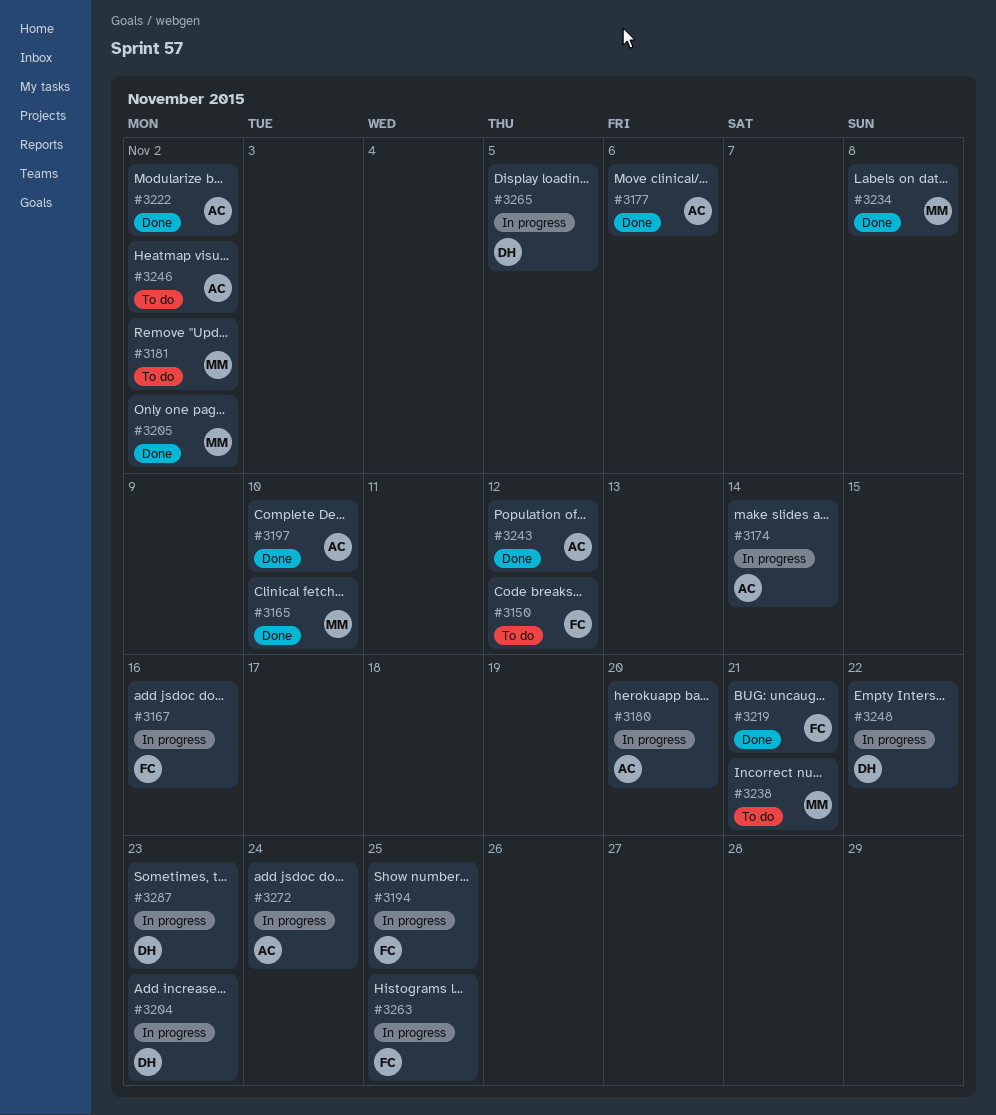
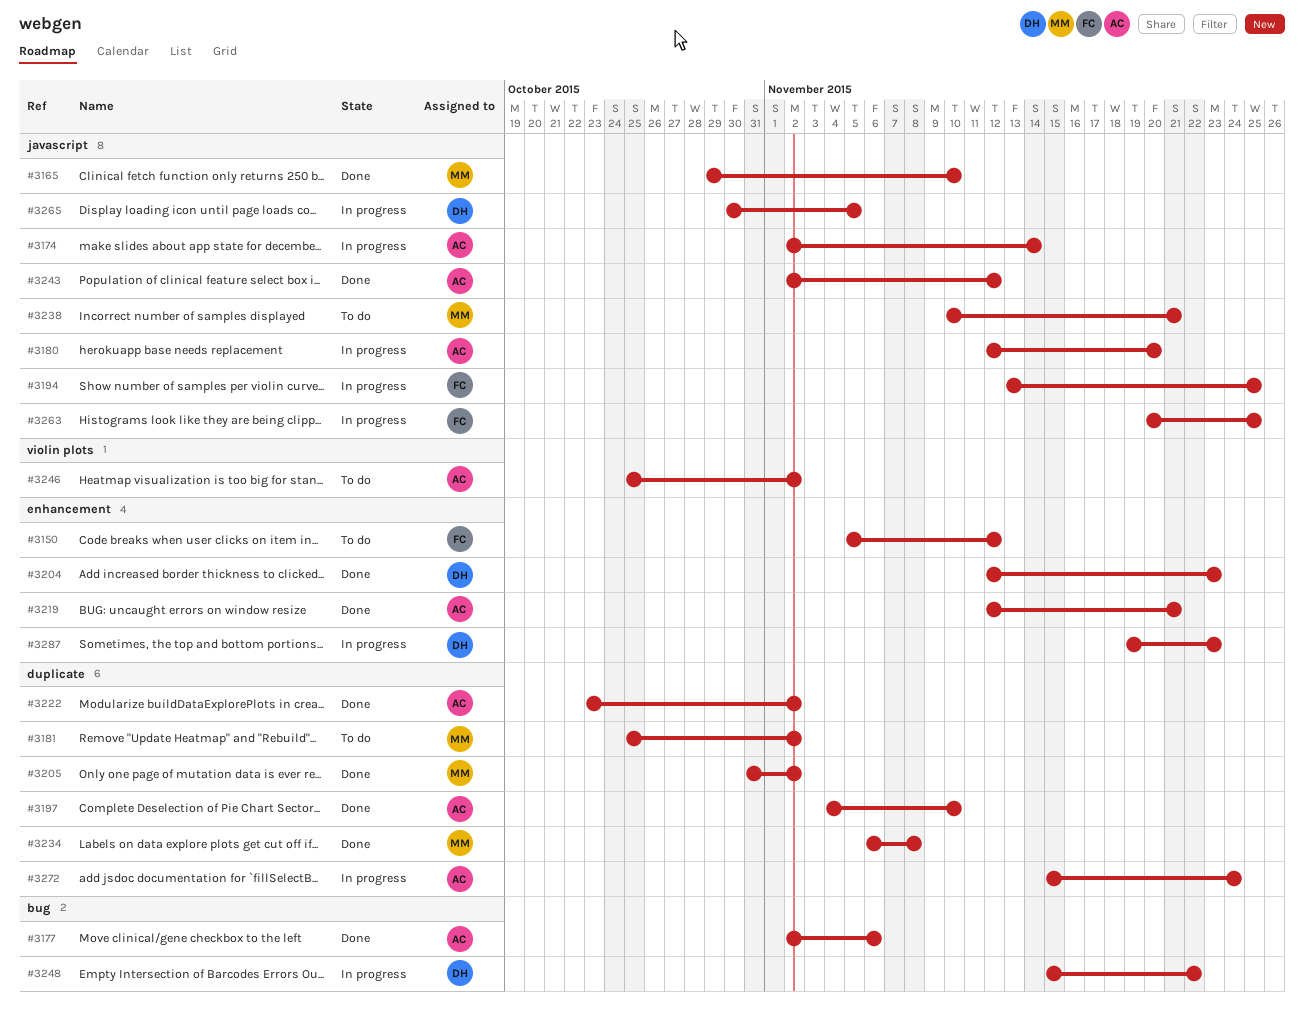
#3167: present -> none
#3204, status: In progress -> Done
#3219, owner: FC -> AC

